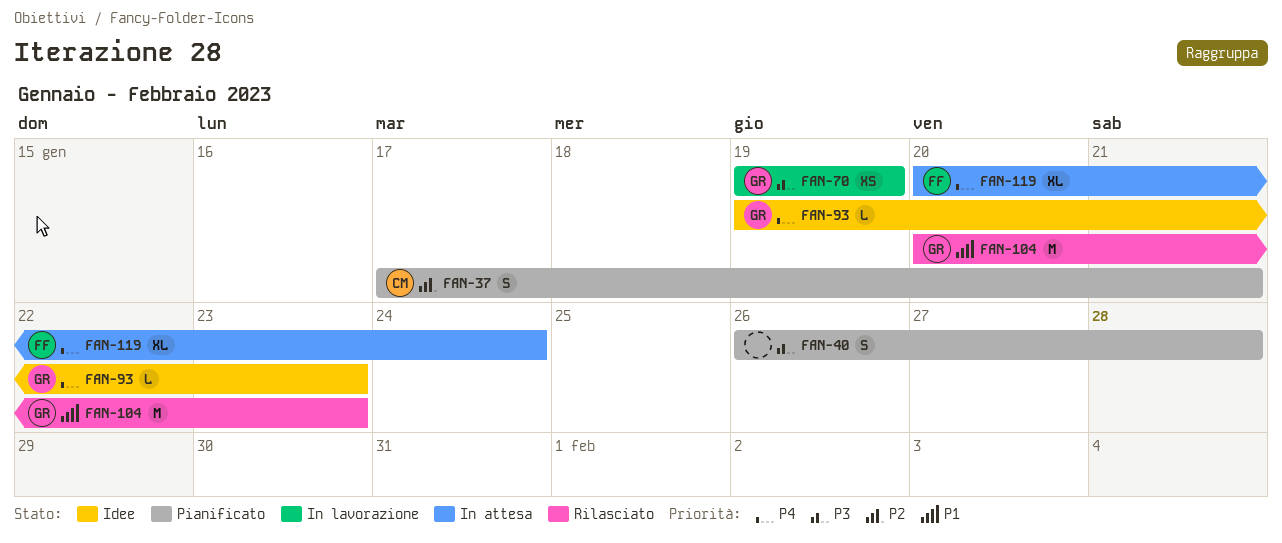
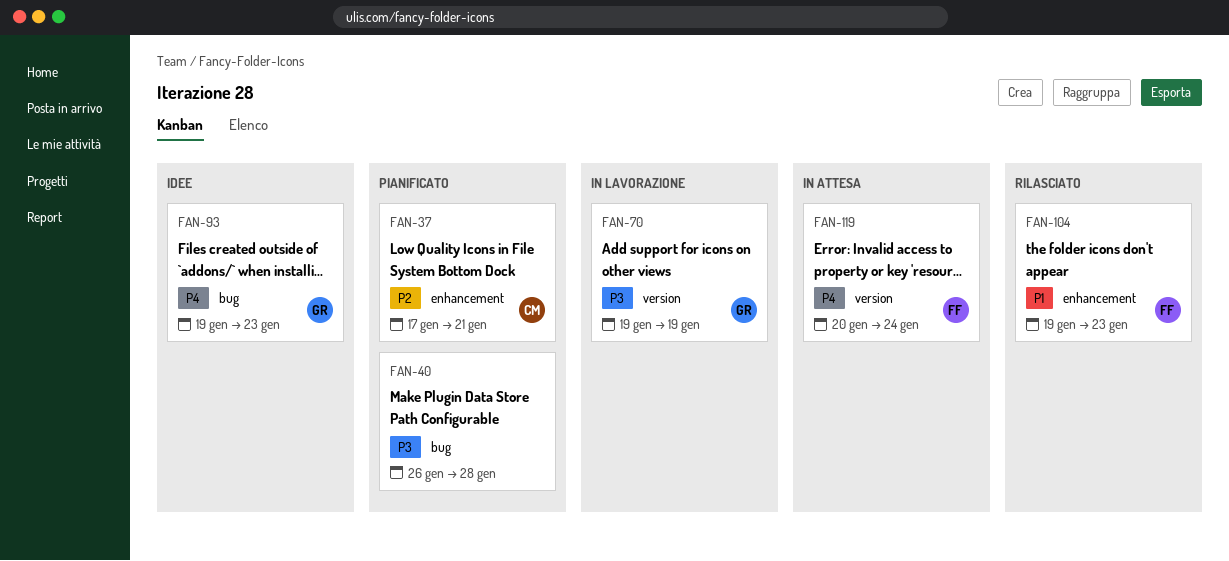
FAN-104, owner: GR -> FF
FAN-104, start: Jan 20 -> Jan 19

